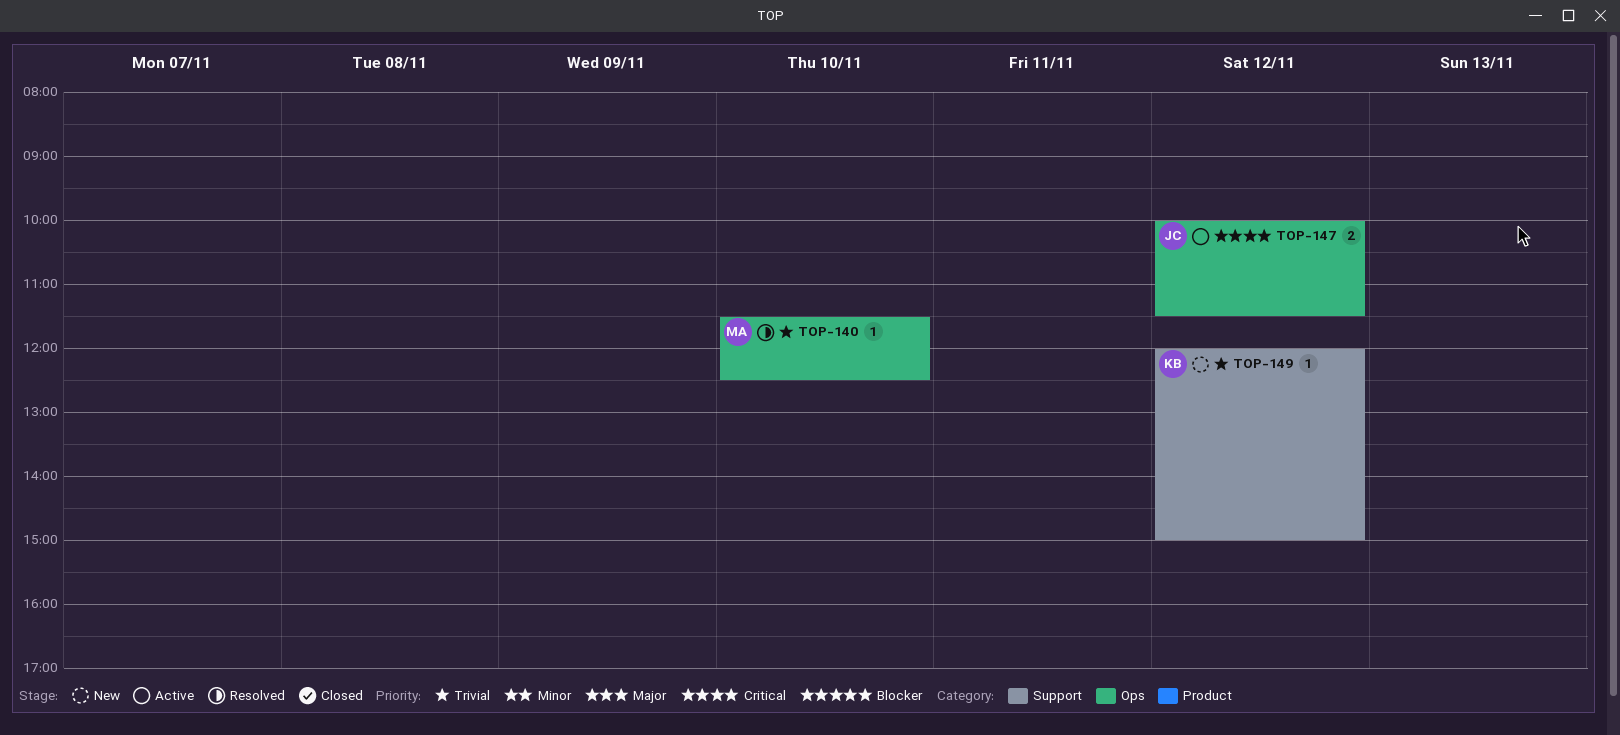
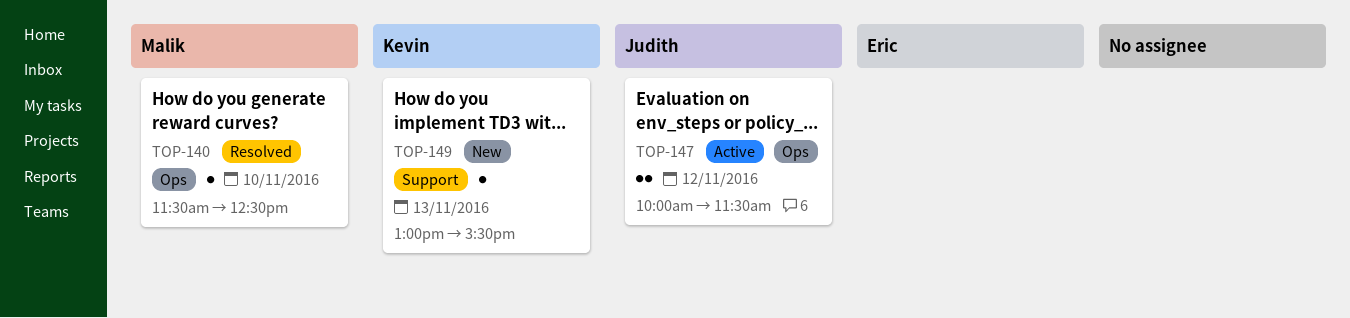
TOP-149, day: Nov 12 -> Nov 13
TOP-149, begins: 12:00 -> 13:00
TOP-149, ends: 15:00 -> 15:30

